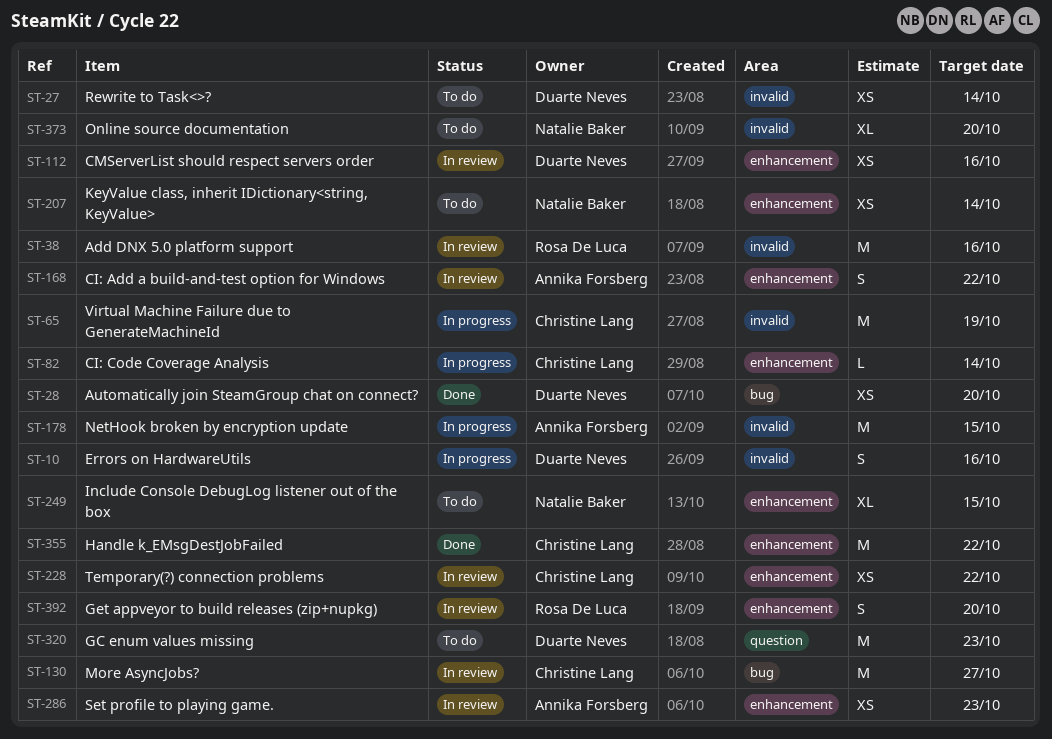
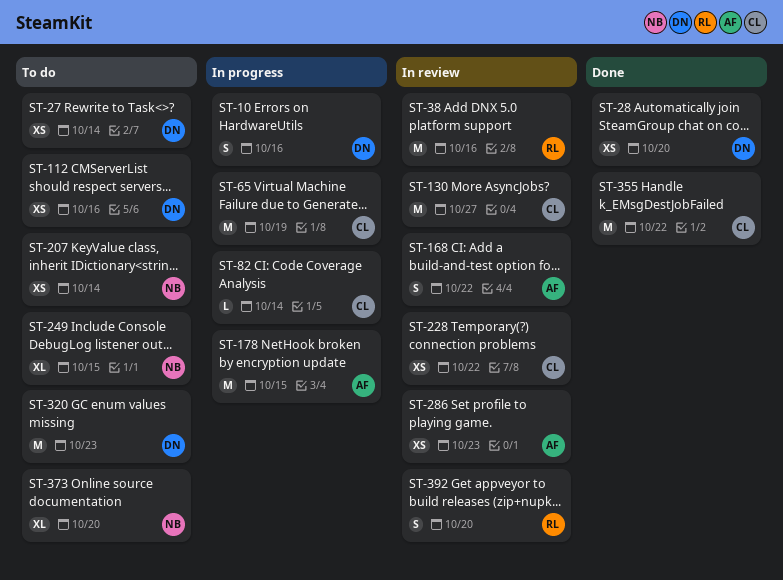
ST-112, status: In review -> To do

